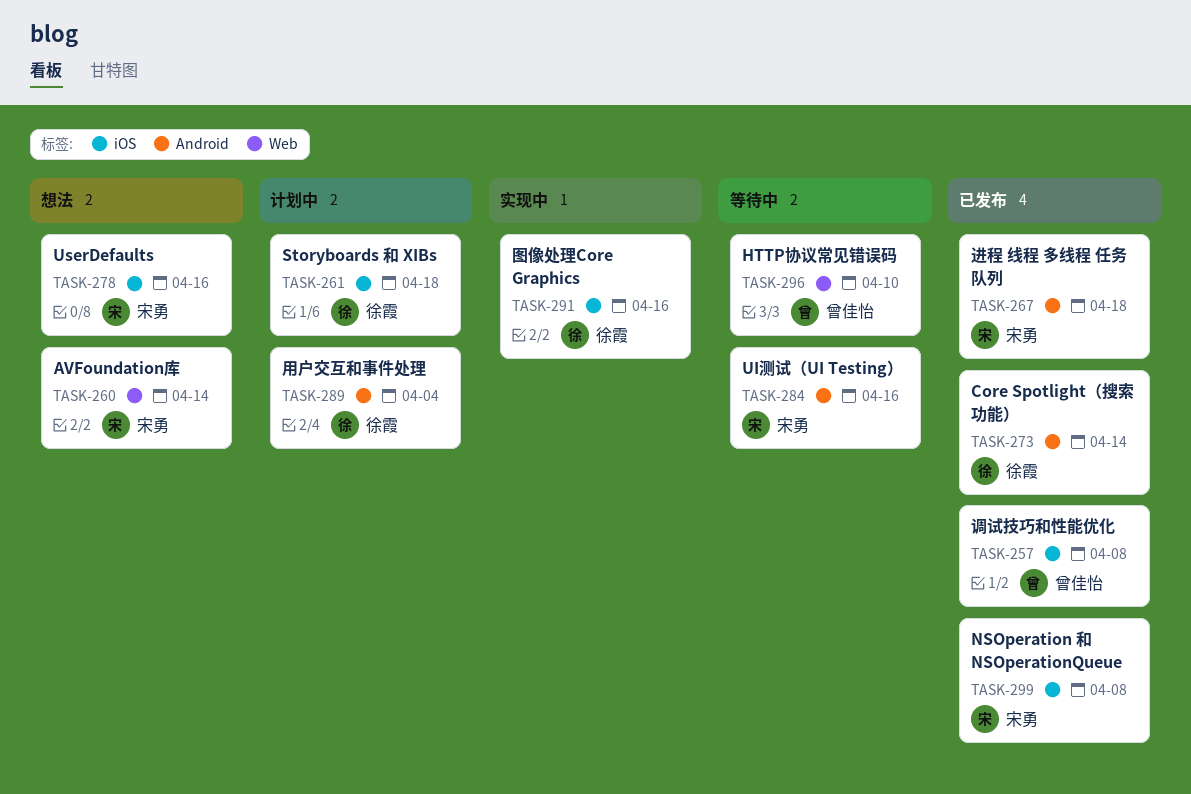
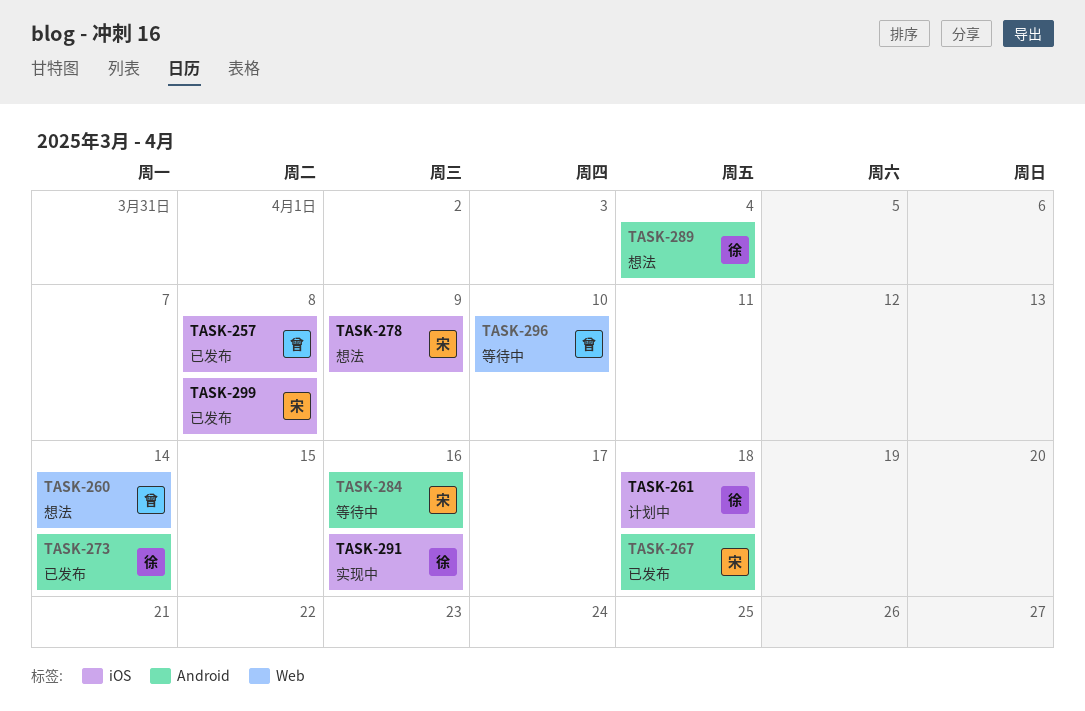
TASK-260, owner: 宋勇 -> 曾佳怡
TASK-278, due: Apr 16 -> Apr 9
TASK-289, status: 计划中 -> 想法

